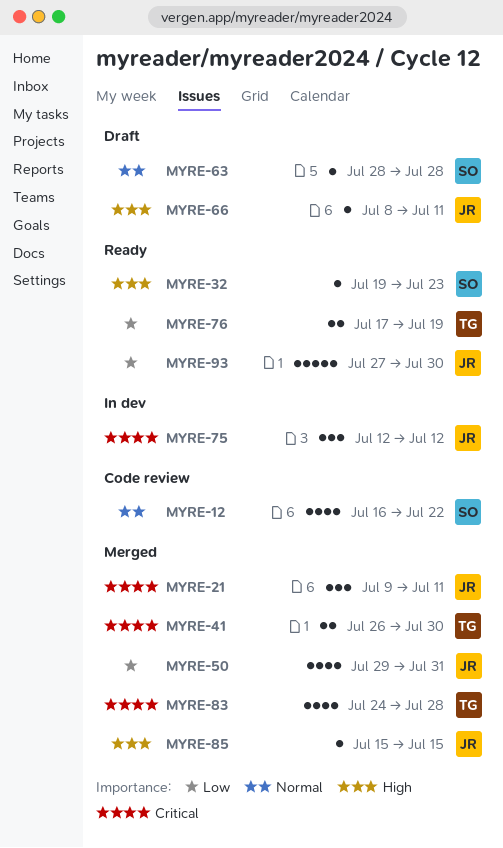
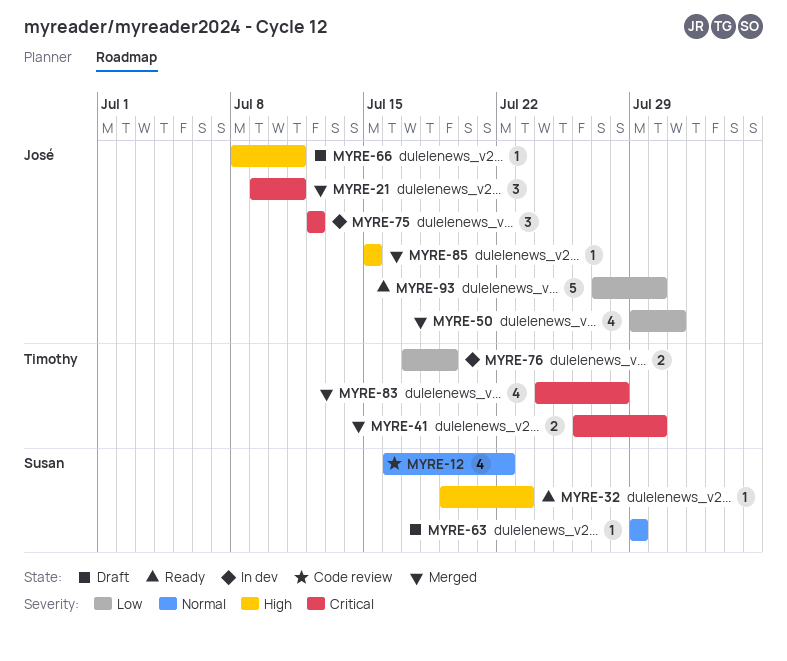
MYRE-63, start: Jul 28 -> Jul 29
MYRE-63, due: Jul 28 -> Jul 29
MYRE-76, status: Ready -> In dev

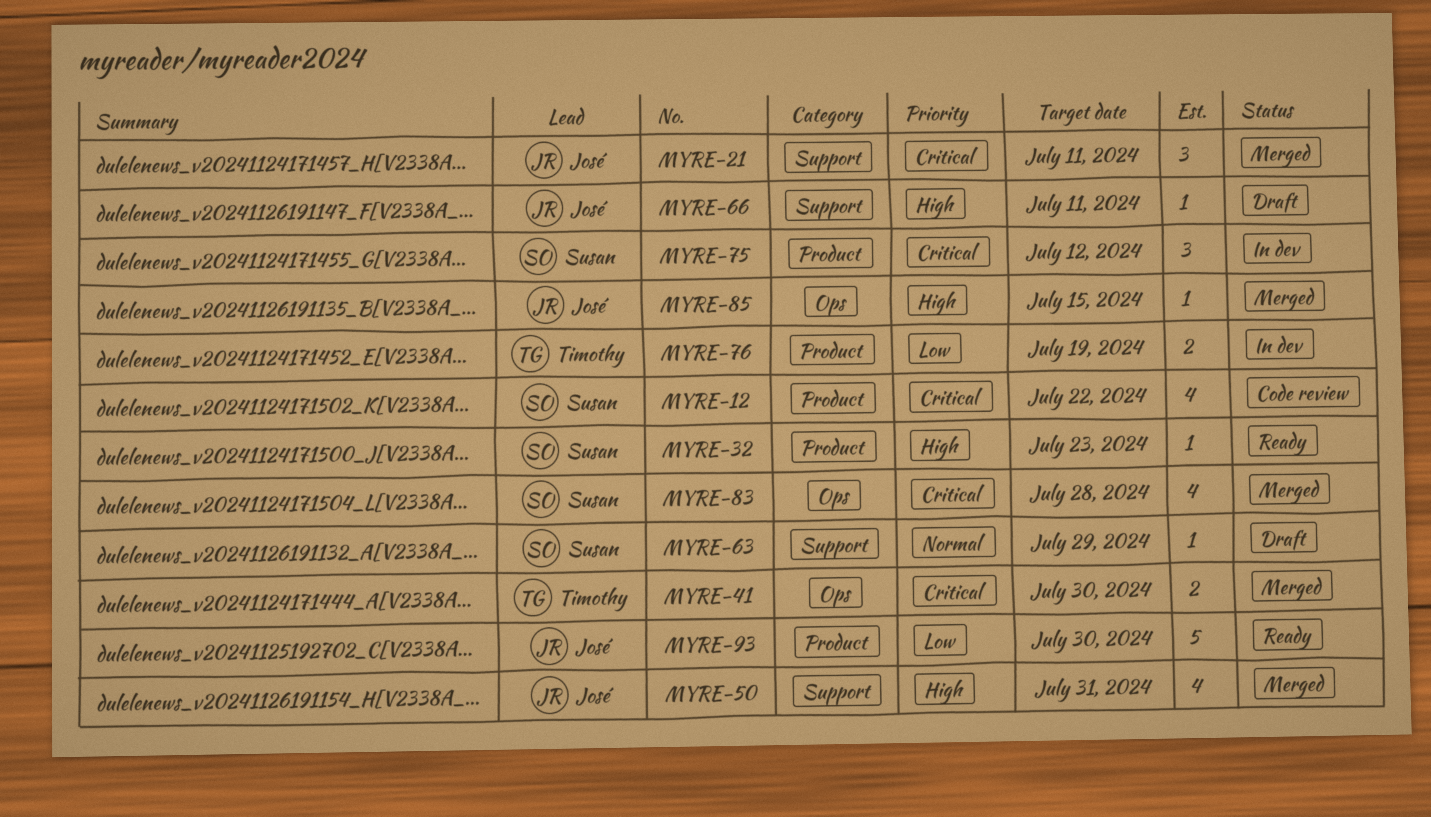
MYRE-12, priority: Normal -> Critical
MYRE-50, priority: Low -> High
MYRE-75, owner: José -> Susan
MYRE-83, owner: Timothy -> Susan

